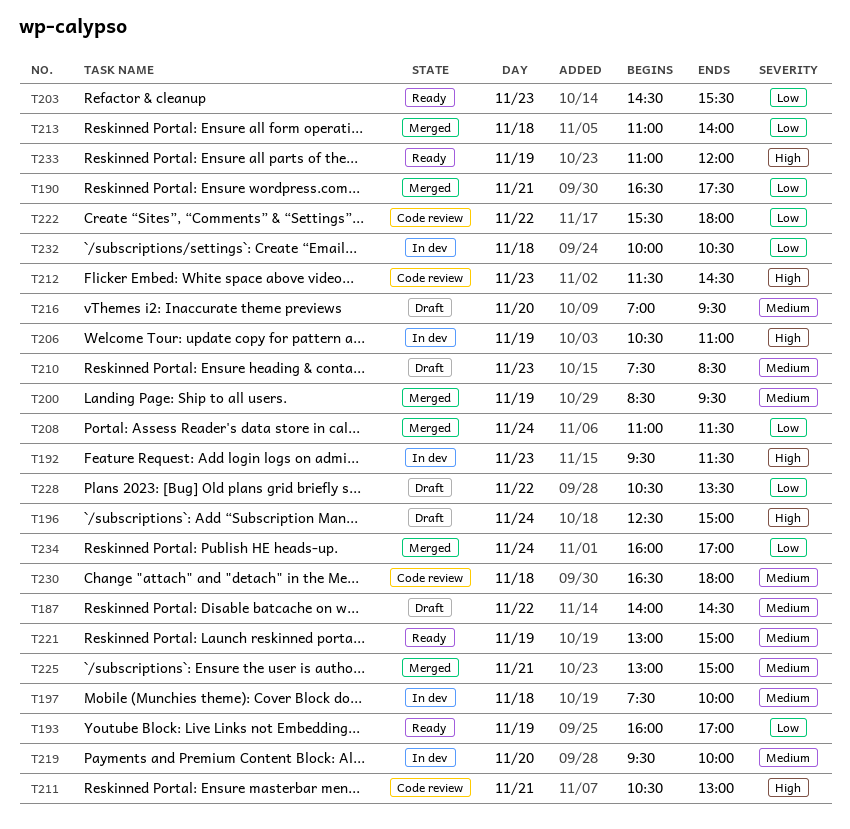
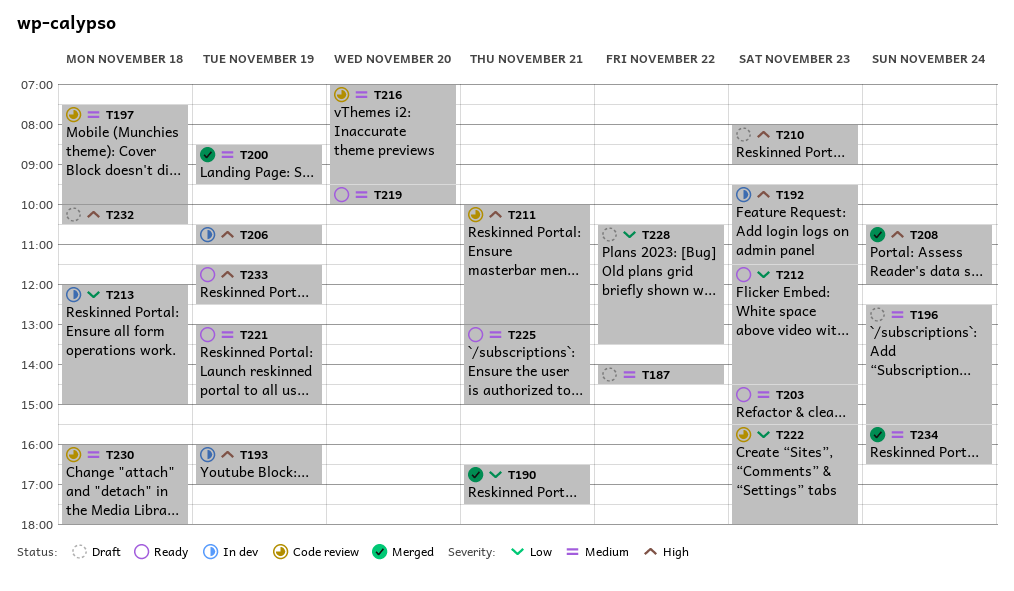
T193, status: Ready -> In dev
T193, priority: Low -> High
T196, priority: High -> Medium
T196, ends: 15:00 -> 15:30
T197, status: In dev -> Code review
T203, priority: Low -> Medium
T208, priority: Low -> High
T208, begins: 11:00 -> 10:30
T208, ends: 11:30 -> 12:00
T210, priority: Medium -> High
T210, begins: 07:30 -> 08:00
T210, ends: 08:30 -> 09:00
T211, begins: 10:30 -> 10:00
T212, status: Code review -> Ready
T212, priority: High -> Low
T213, status: Merged -> In dev
T213, begins: 11:00 -> 12:00
T213, ends: 14:00 -> 15:00
T216, status: Draft -> Code review
T219, status: In dev -> Ready
T222, day: Nov 22 -> Nov 23
T225, status: Merged -> Ready
T230, begins: 16:30 -> 16:00
T232, status: In dev -> Draft
T232, priority: Low -> High
T233, begins: 11:00 -> 11:30
T233, ends: 12:00 -> 12:30
T234, priority: Low -> Medium
T234, begins: 16:00 -> 15:30
T234, ends: 17:00 -> 16:30

